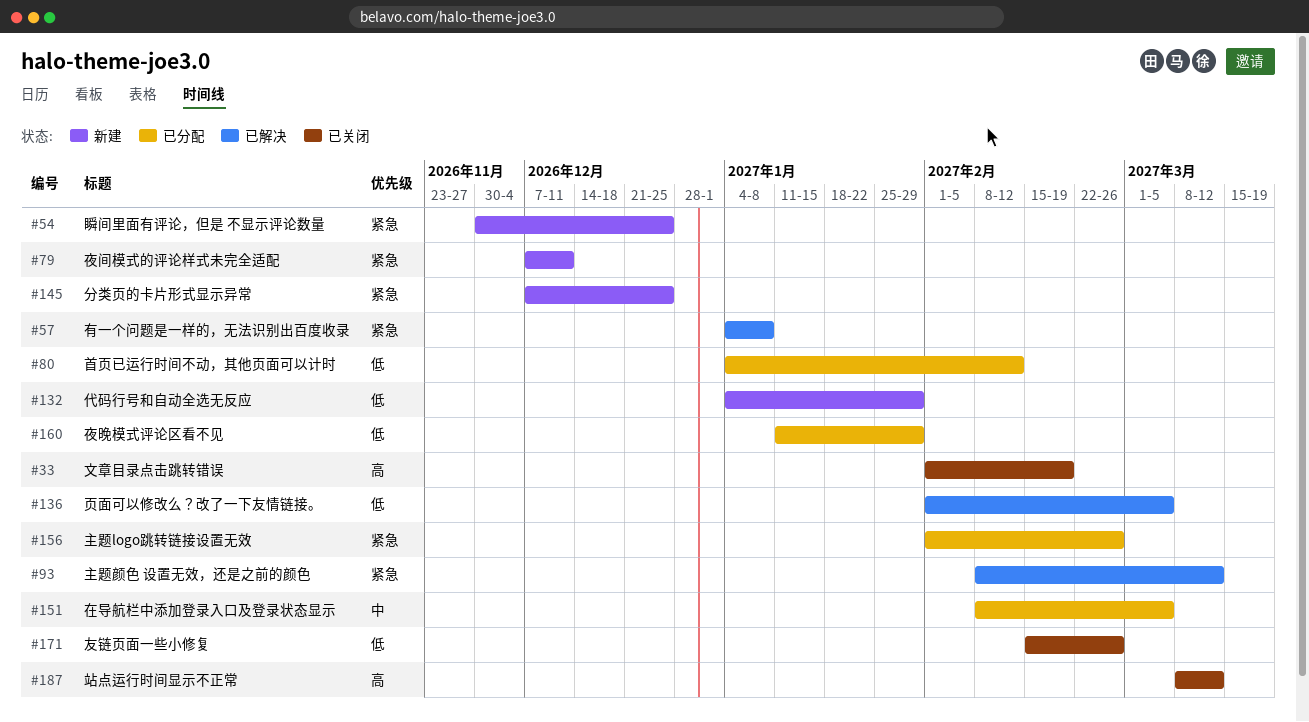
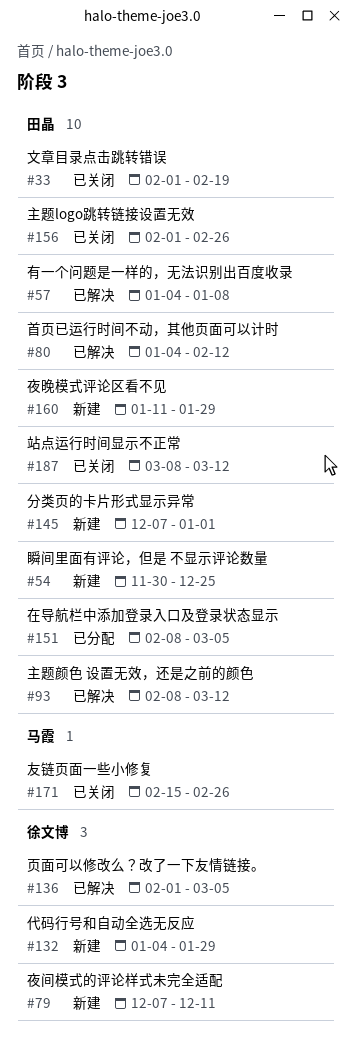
#80, status: 已分配 -> 已解决
#145, due: Dec 25 -> Jan 1
#156, status: 已分配 -> 已关闭
#160, status: 已分配 -> 新建

